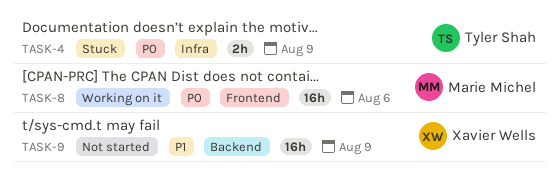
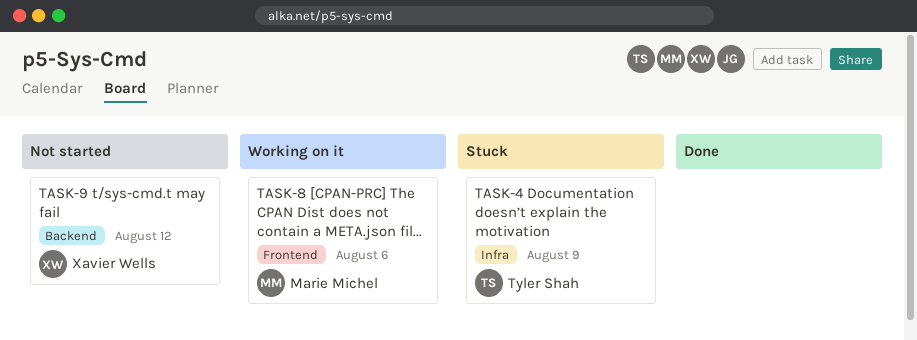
TASK-9, due: Aug 9 -> Aug 12

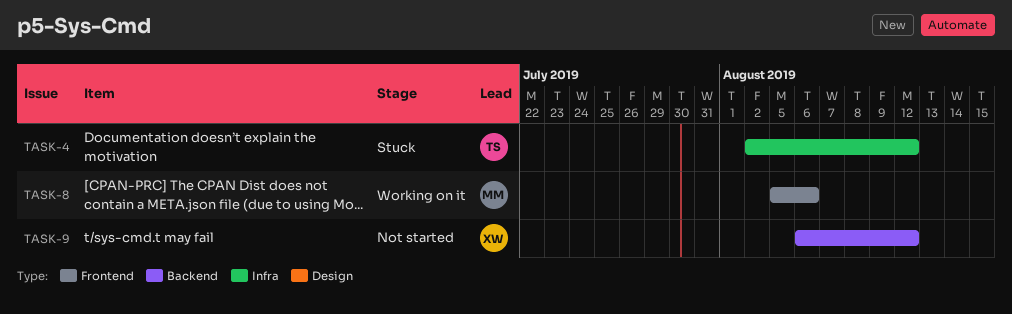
TASK-4, due: Aug 9 -> Aug 12

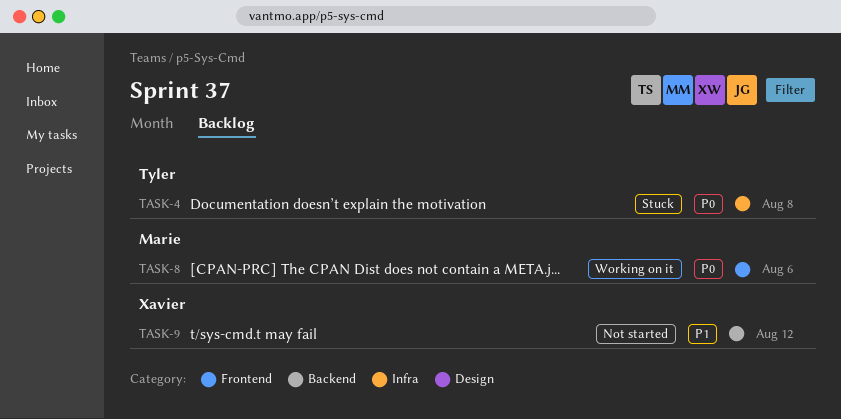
TASK-4, due: Aug 12 -> Aug 8

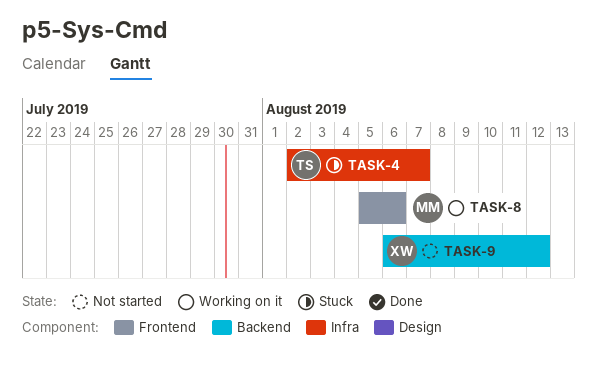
TASK-4, due: Aug 8 -> Aug 7

